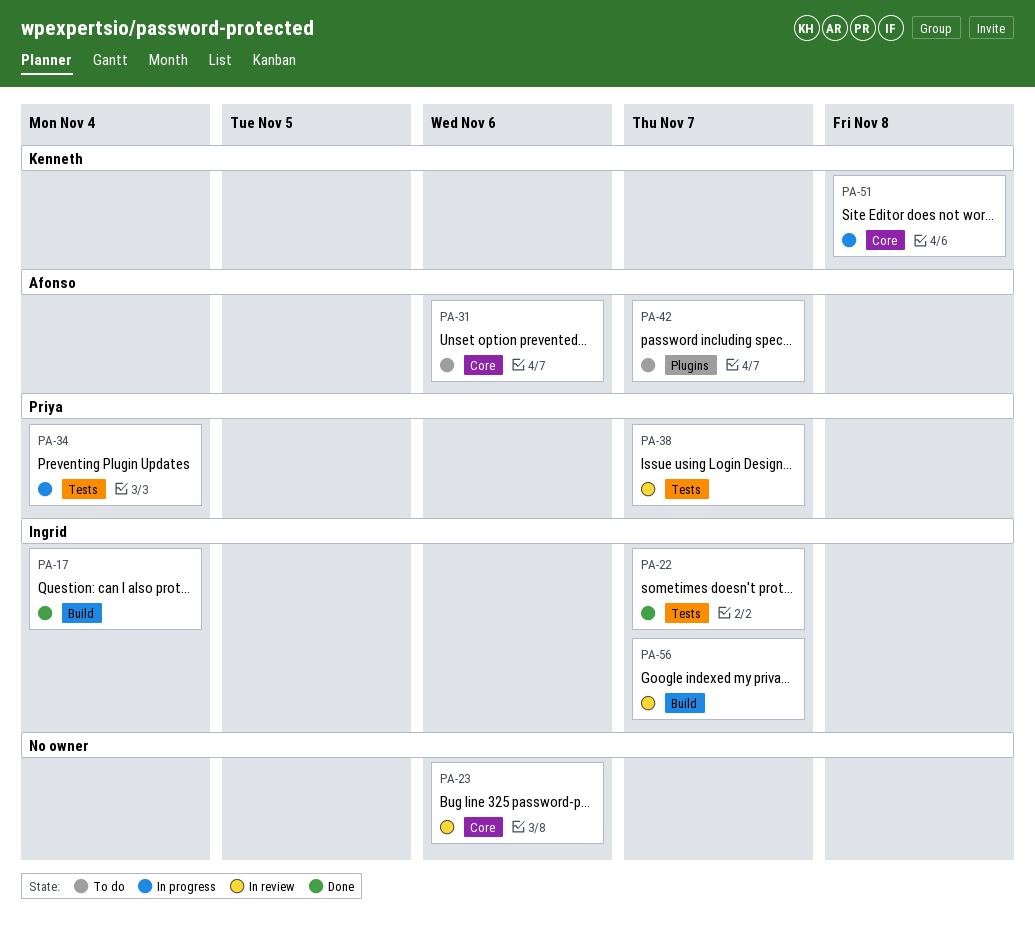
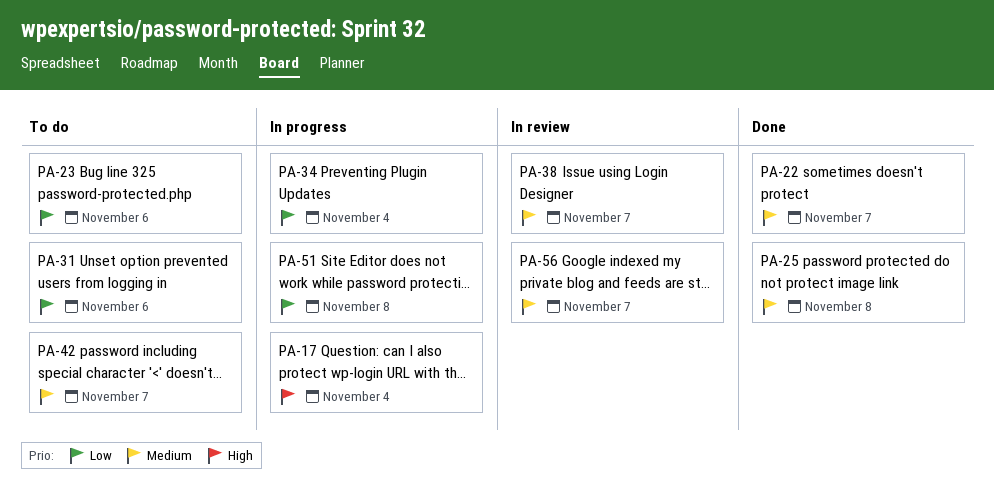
PA-17, status: Done -> In progress
PA-23, status: In review -> To do
PA-25: none -> present

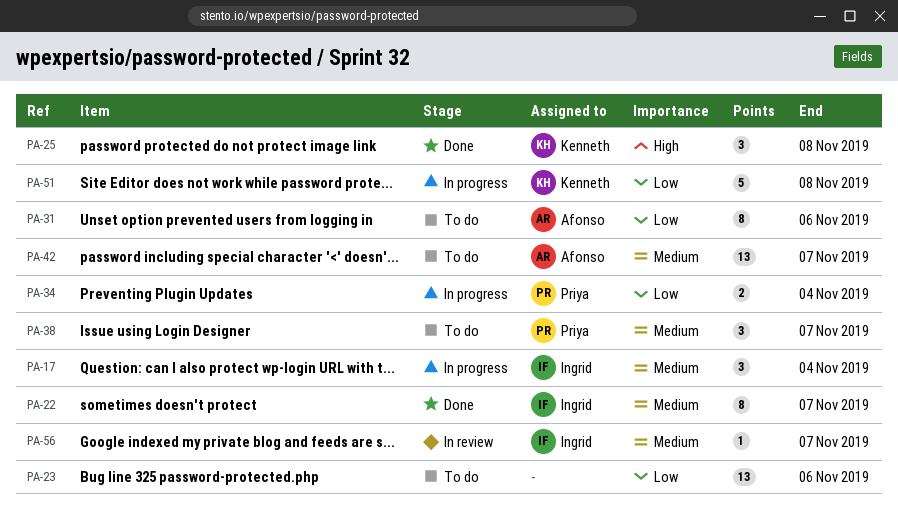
PA-17, priority: High -> Medium
PA-25, priority: Medium -> High
PA-38, status: In review -> To do

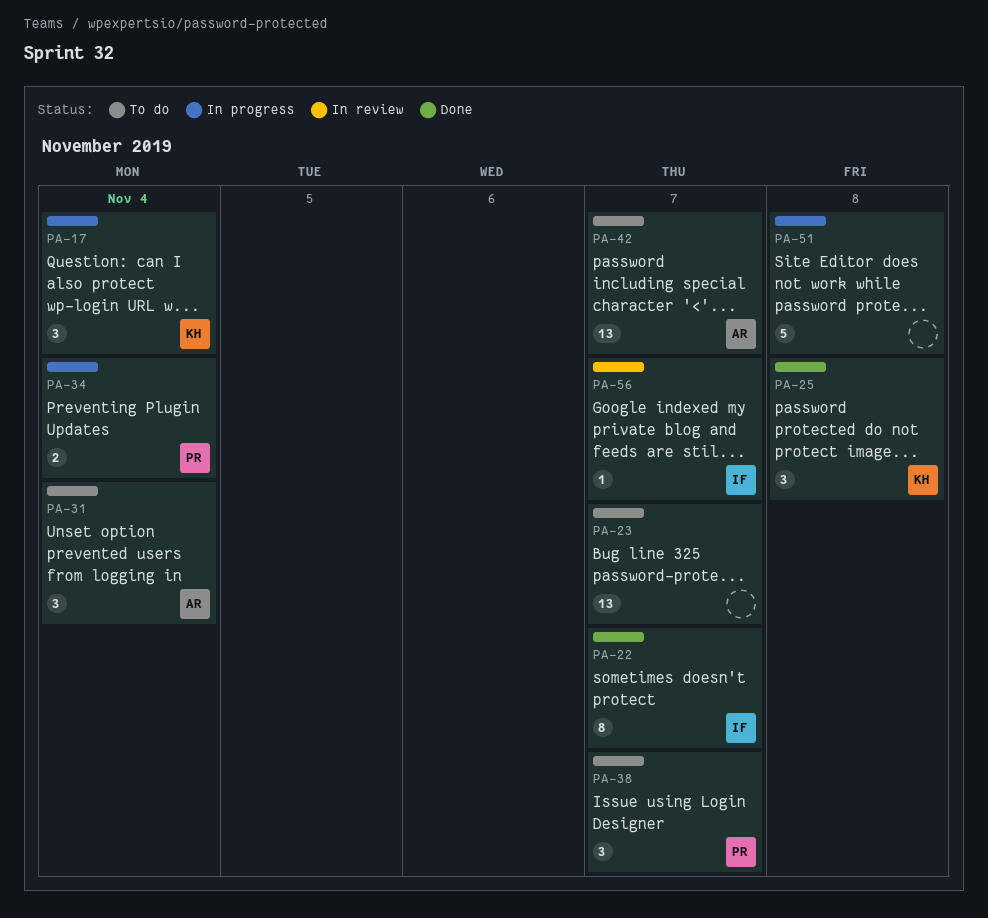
PA-17, owner: Ingrid -> Kenneth
PA-23, due: Nov 6 -> Nov 7
PA-31, estimate: 8 -> 3
PA-31, due: Nov 6 -> Nov 4
PA-51, owner: Kenneth -> none

